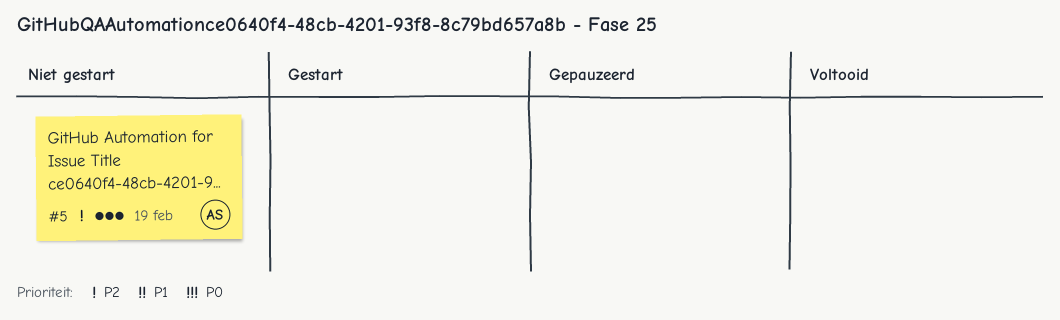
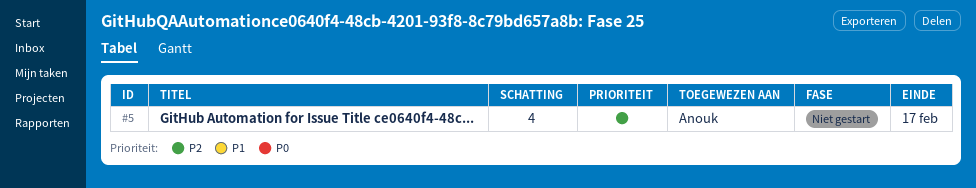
#5, estimate: 3 -> 4
#5, due: Feb 19 -> Feb 17

